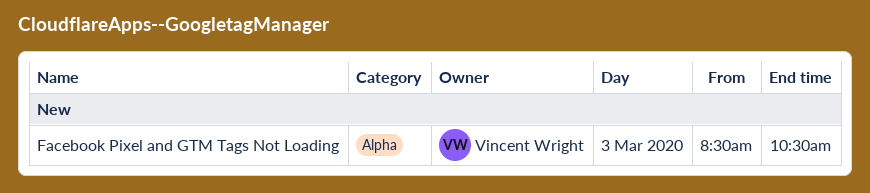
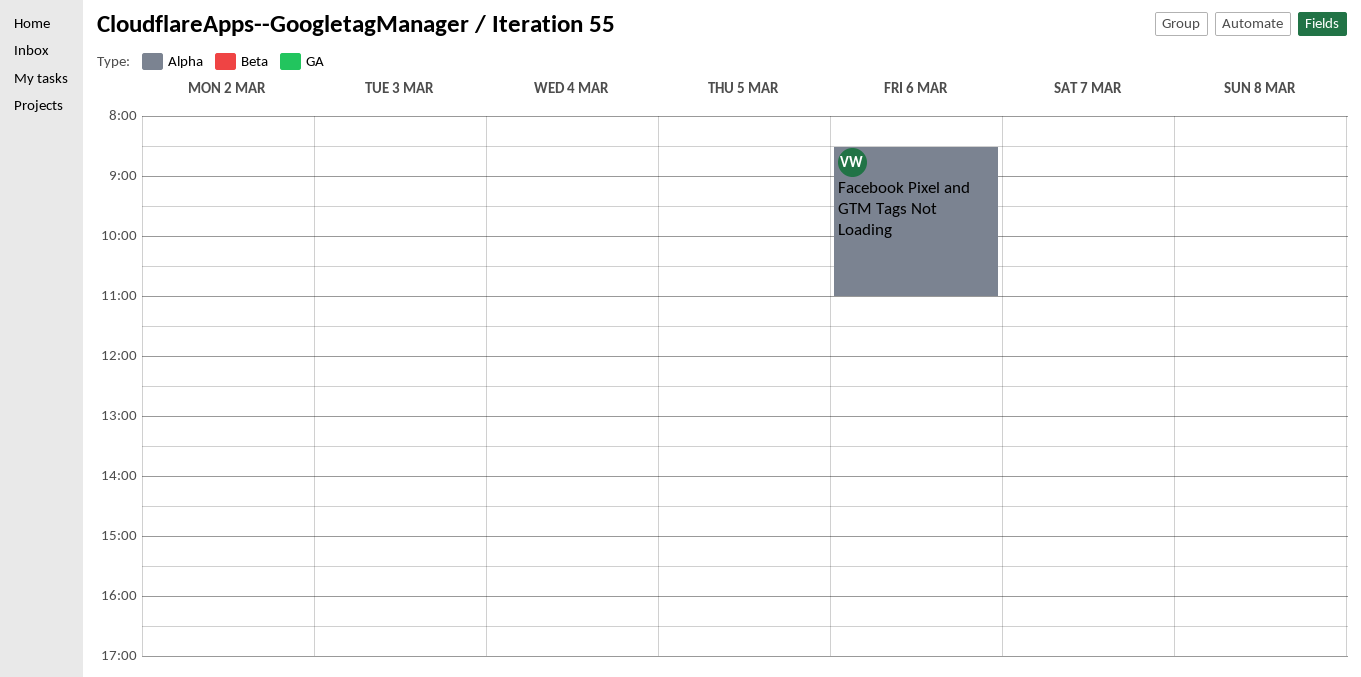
Facebook Pixel and GTM Tags Not Loading, day: Mar 3 -> Mar 6
Facebook Pixel and GTM Tags Not Loading, ends: 10:30 -> 11:00

